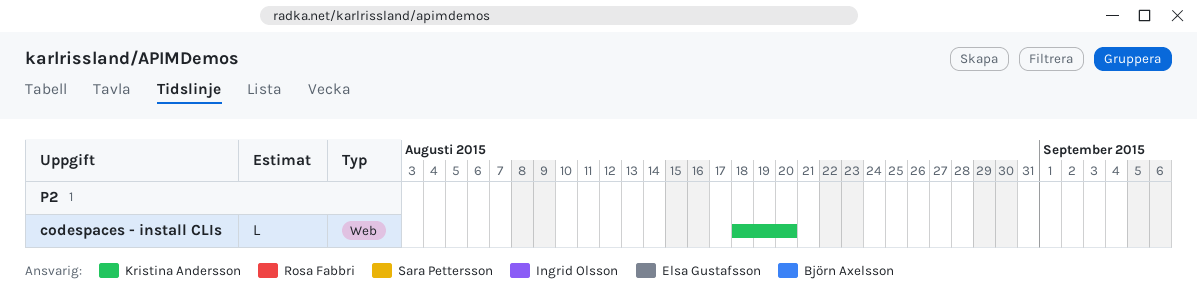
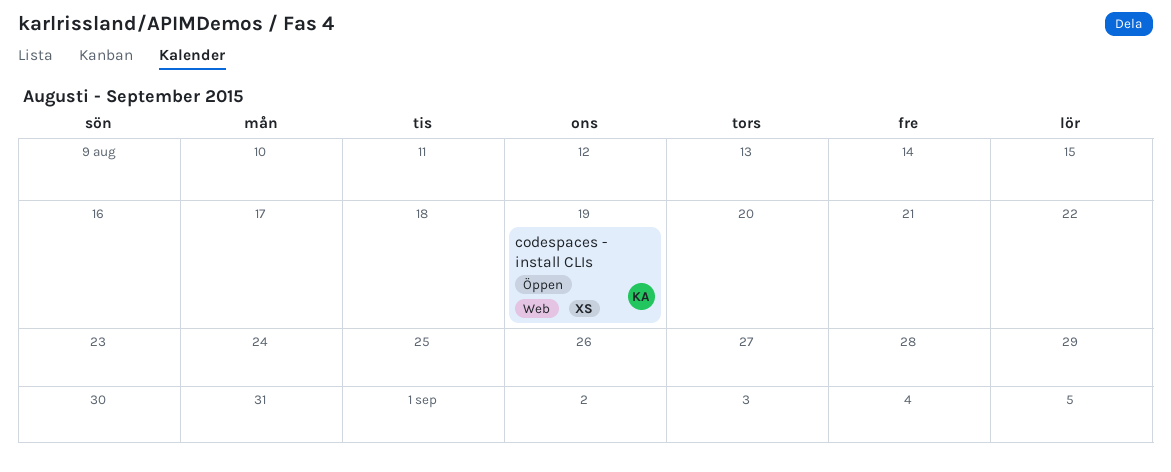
codespaces - install CLIs, estimate: L -> XS
codespaces - install CLIs, due: Aug 20 -> Aug 19

